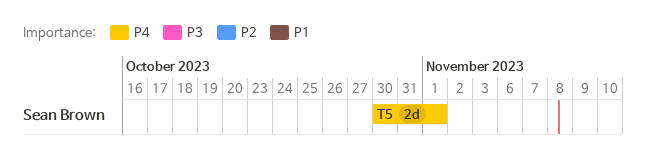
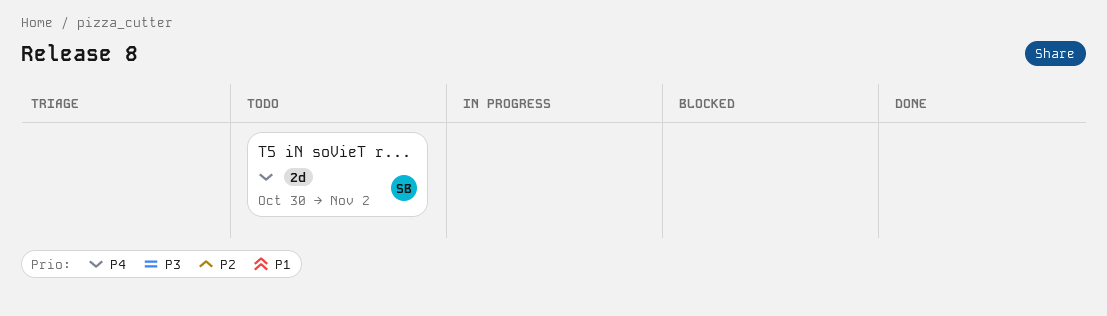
T5, due: Nov 1 -> Nov 2

